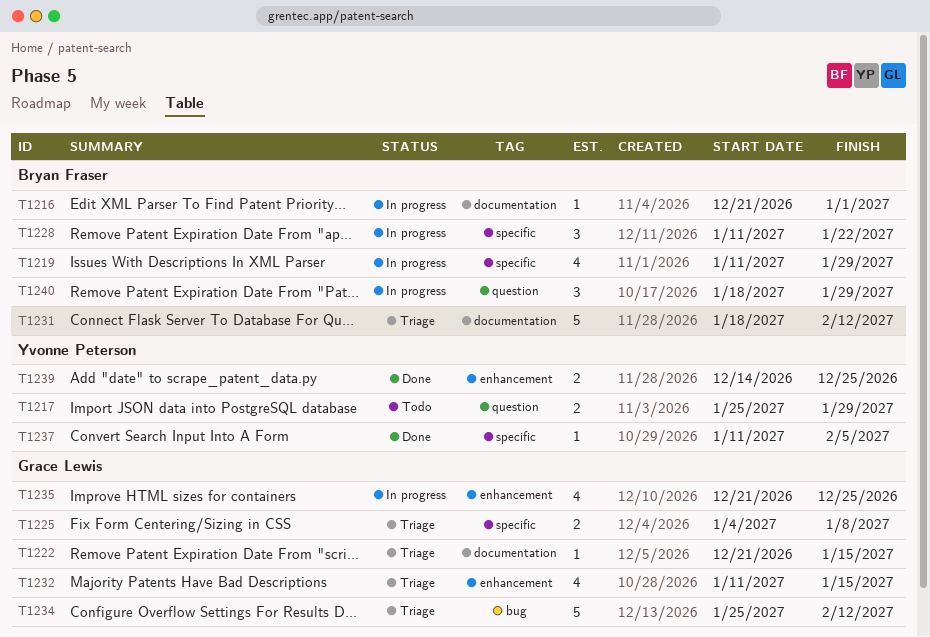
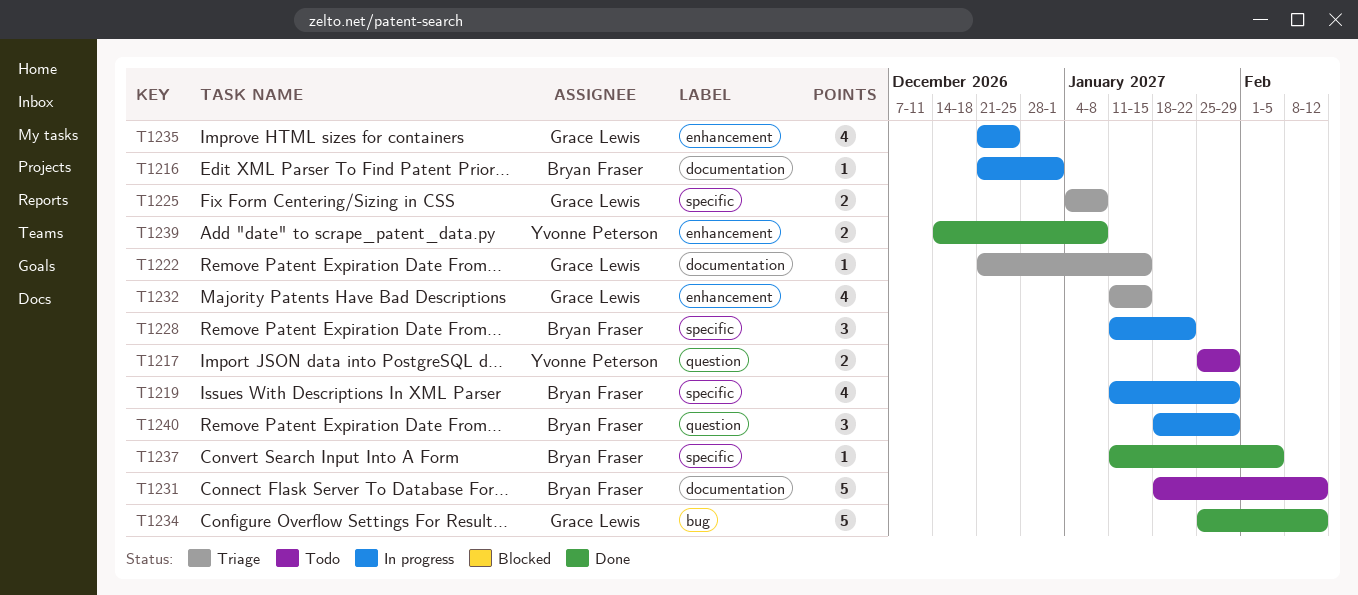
T1231, status: Triage -> Todo
T1234, status: Triage -> Done
T1237, owner: Yvonne Peterson -> Bryan Fraser
T1239, due: Dec 25 -> Jan 8

